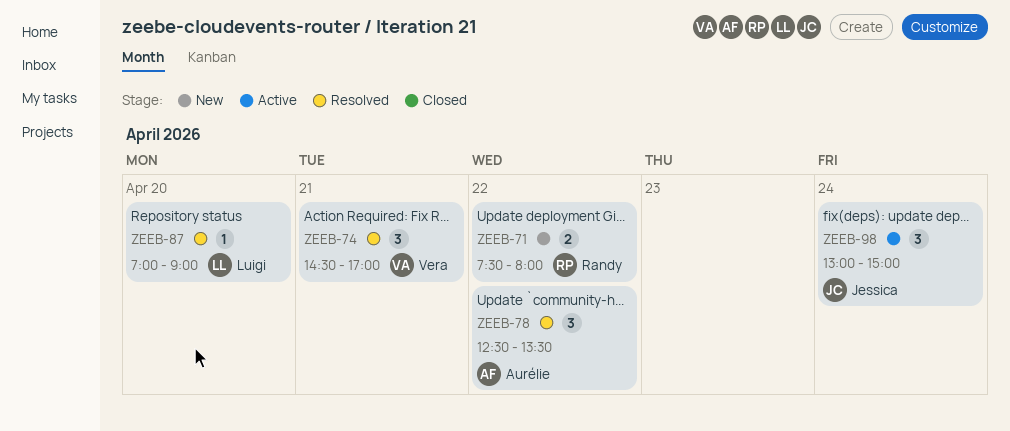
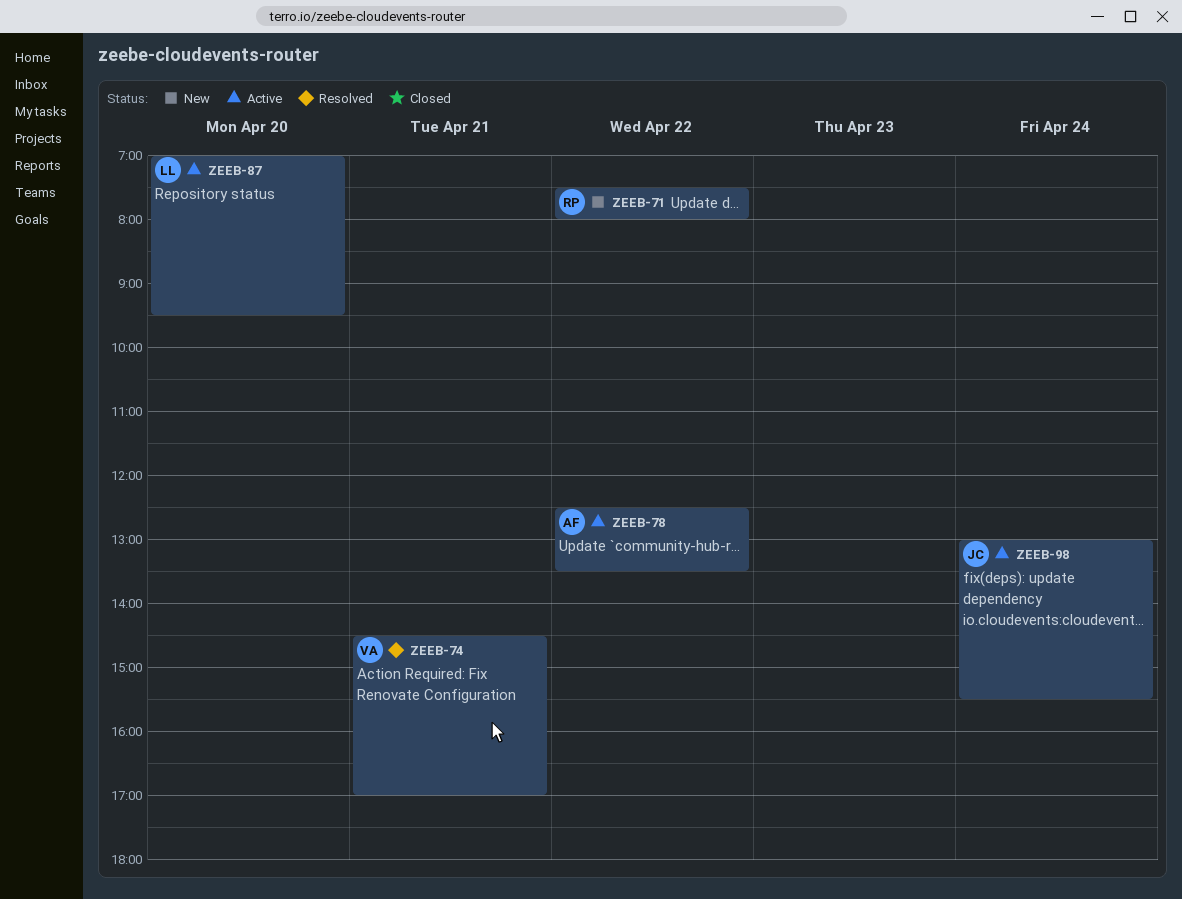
ZEEB-78, status: Resolved -> Active
ZEEB-87, status: Resolved -> Active
ZEEB-87, ends: 09:00 -> 09:30
ZEEB-98, ends: 15:00 -> 15:30

